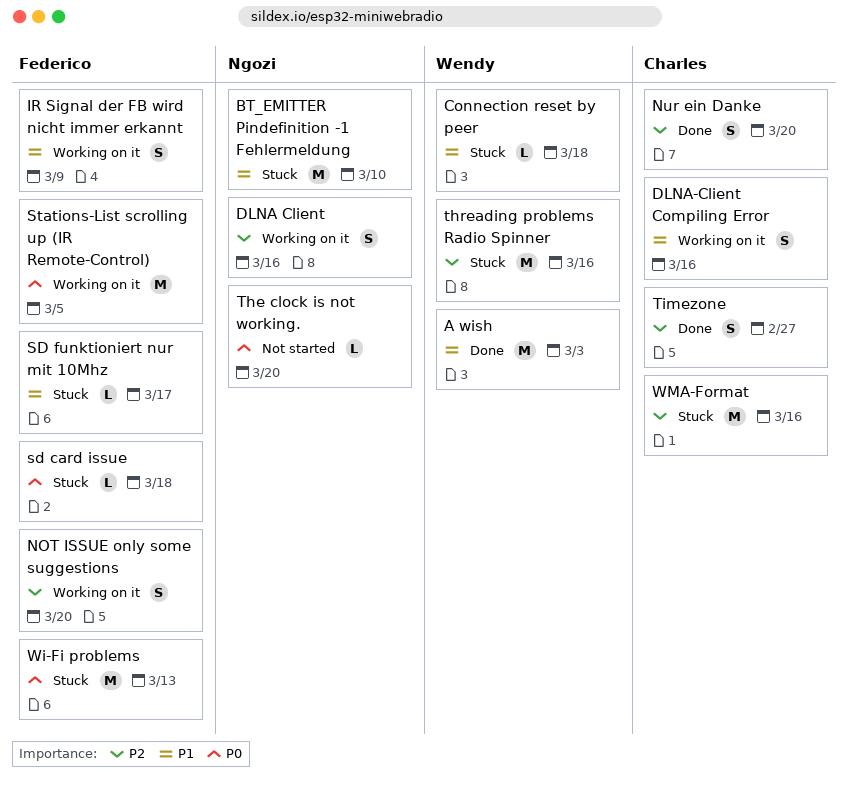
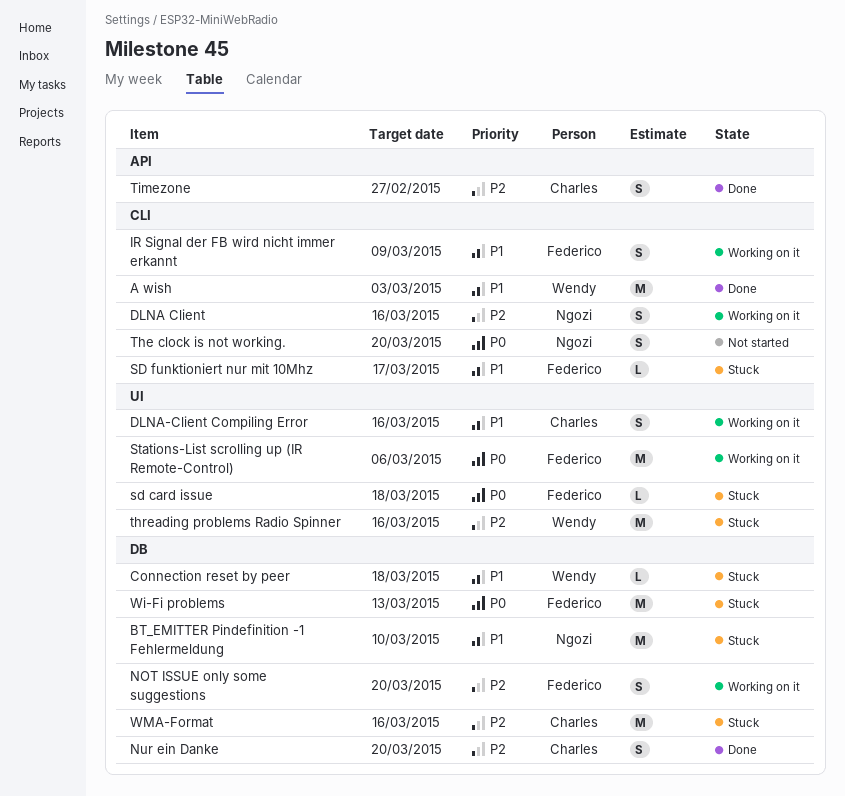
Stations-List scrolling up (IR Remote-Control), due: Mar 5 -> Mar 6
The clock is not working., estimate: L -> S

